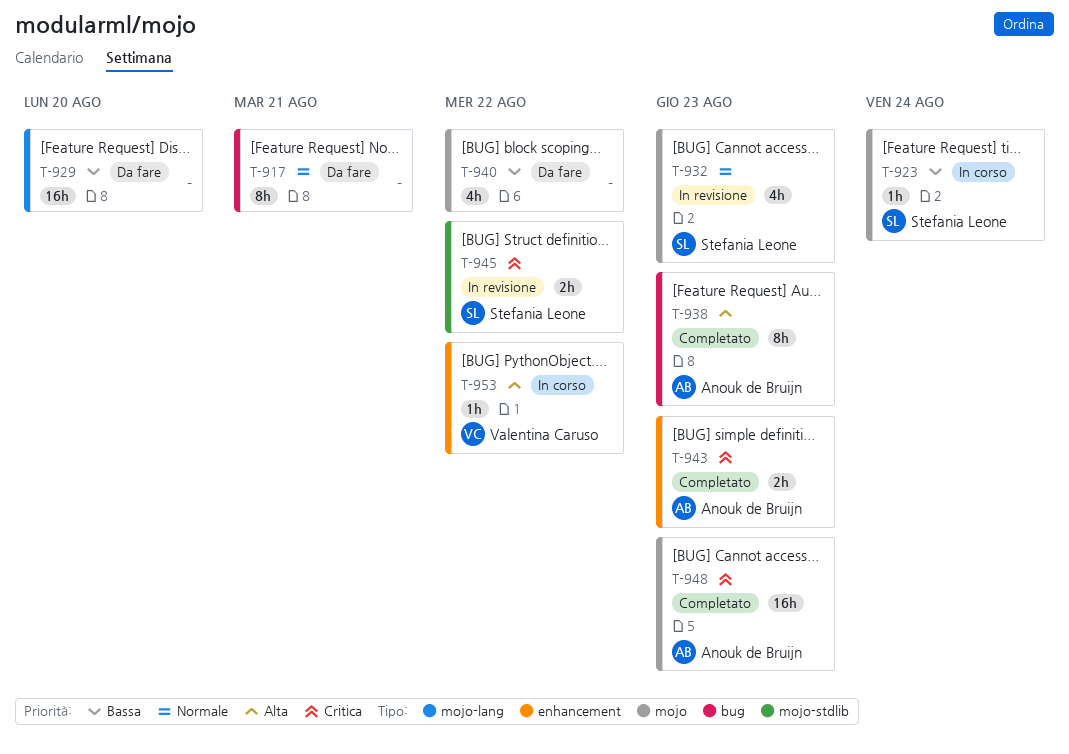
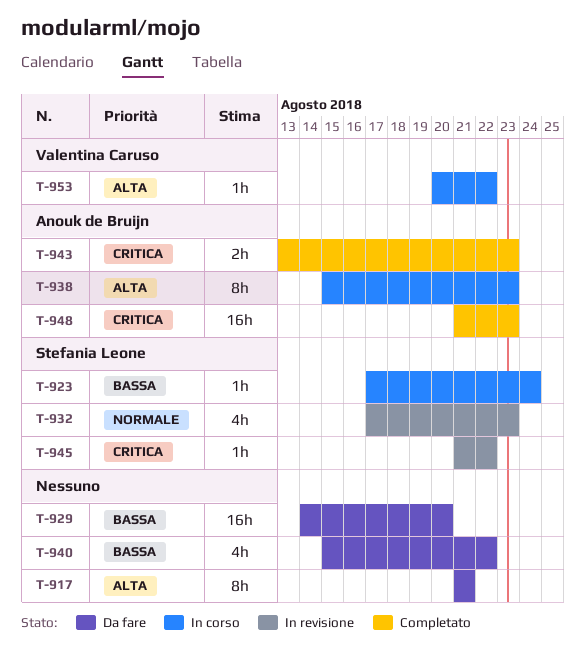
T-917, priority: Normale -> Alta
T-938, status: Completato -> In corso
T-945, estimate: 2h -> 1h

